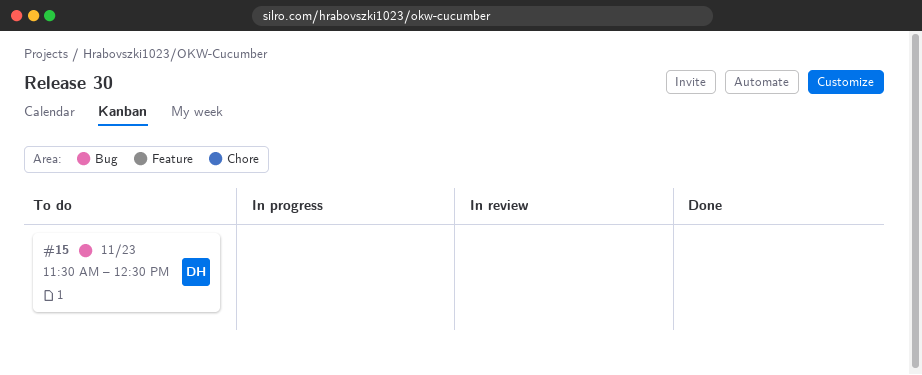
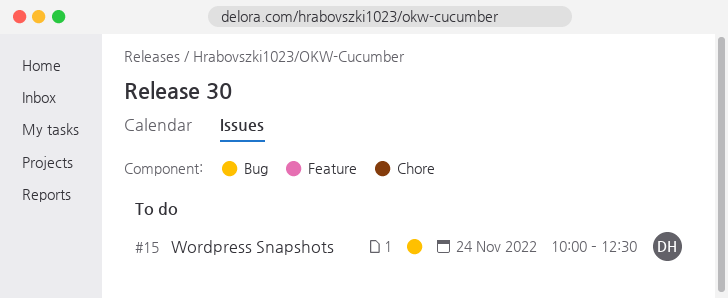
#15, day: Nov 23 -> Nov 24
#15, begins: 11:30 -> 10:00

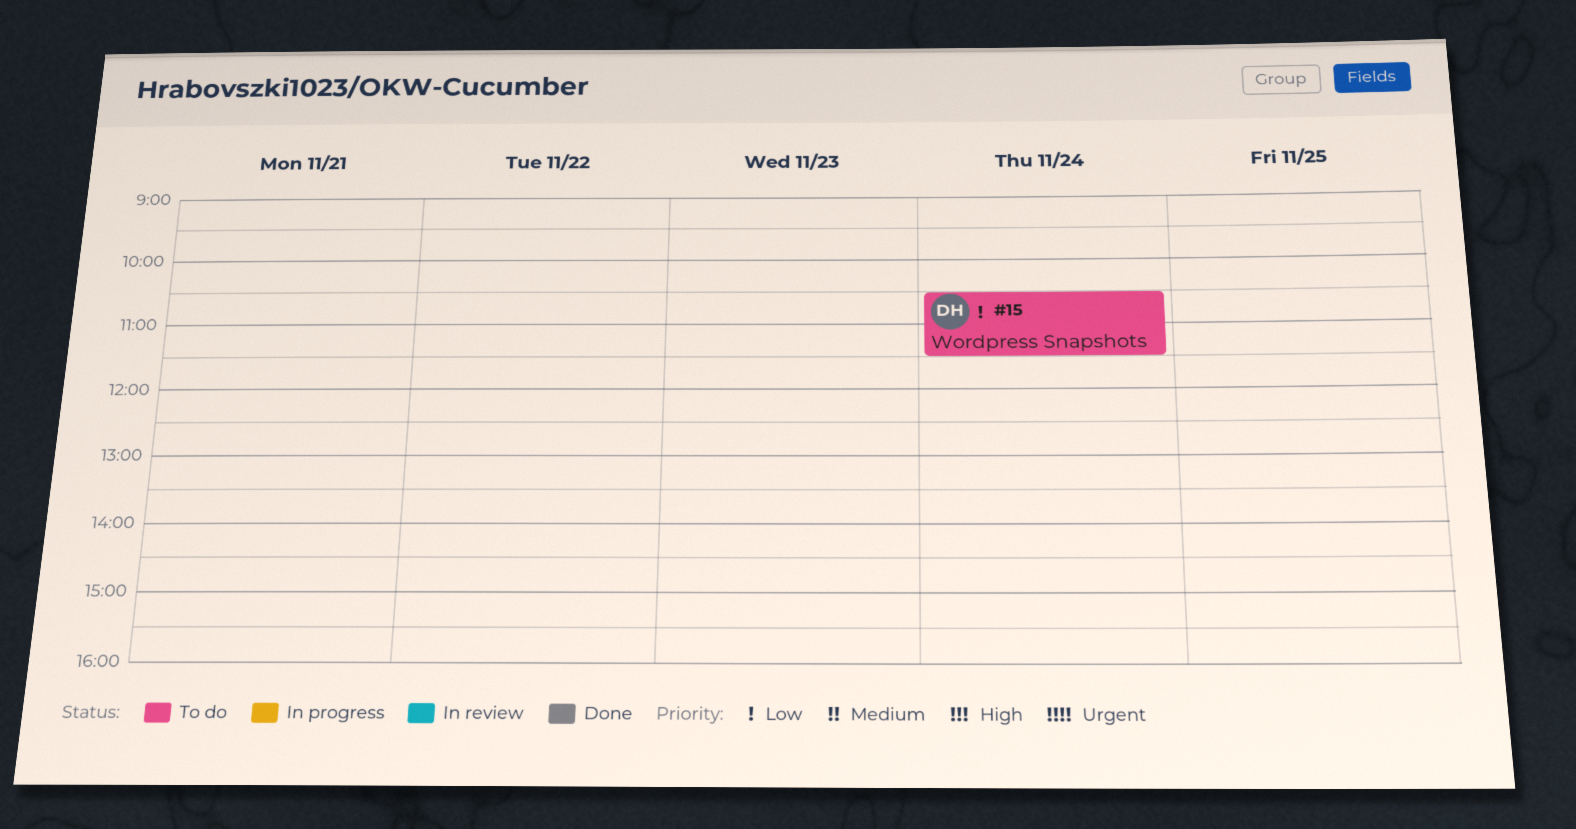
#15, begins: 10:00 -> 10:30
#15, ends: 12:30 -> 11:30

